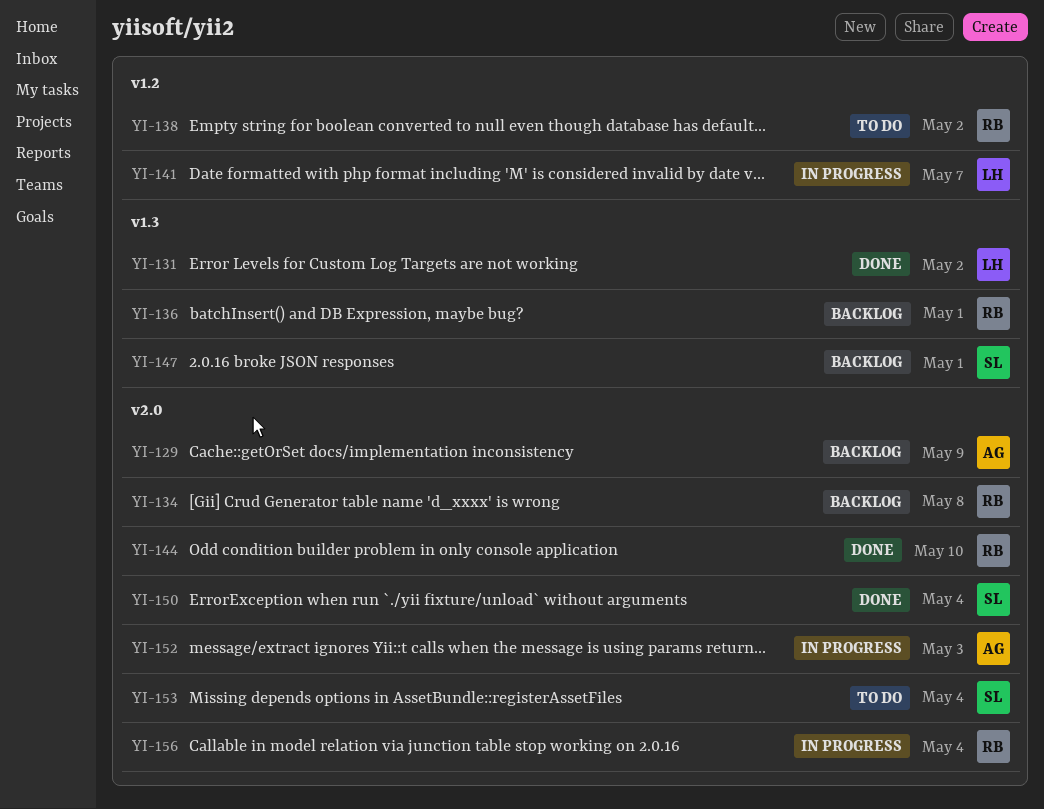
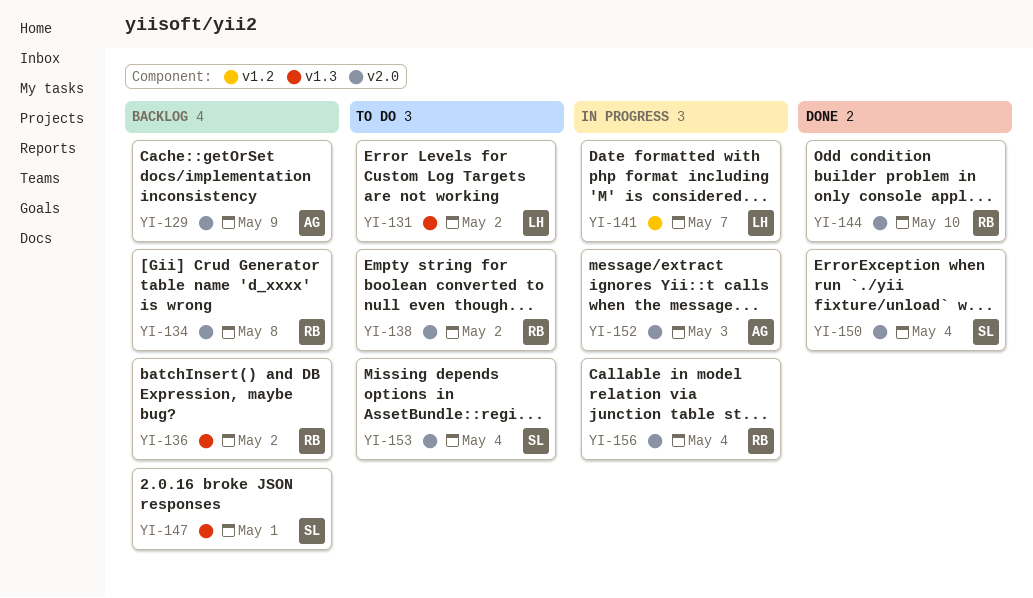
YI-131, status: Done -> To do
YI-136, due: May 1 -> May 2
YI-138, label: v1.2 -> v2.0

